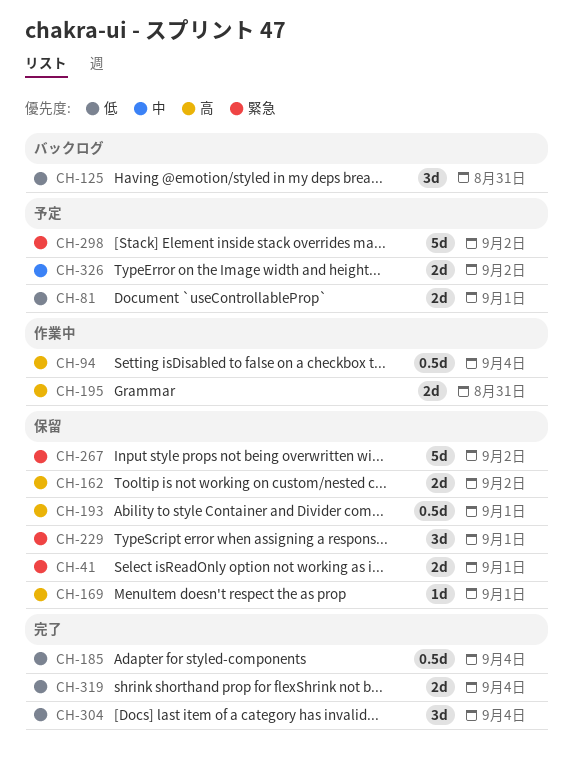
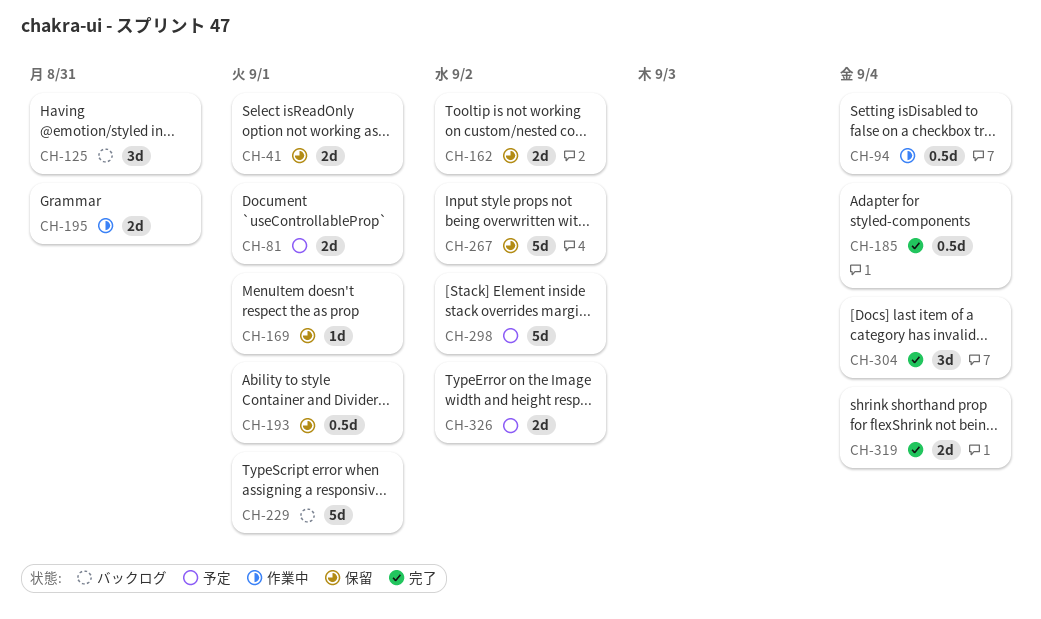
CH-229, status: 保留 -> バックログ
CH-229, estimate: 3d -> 5d

